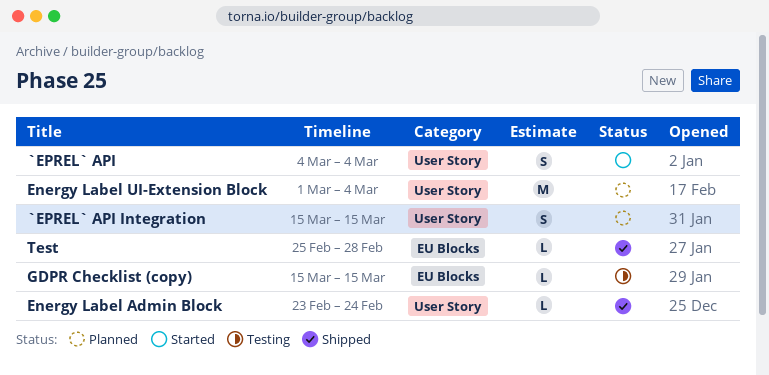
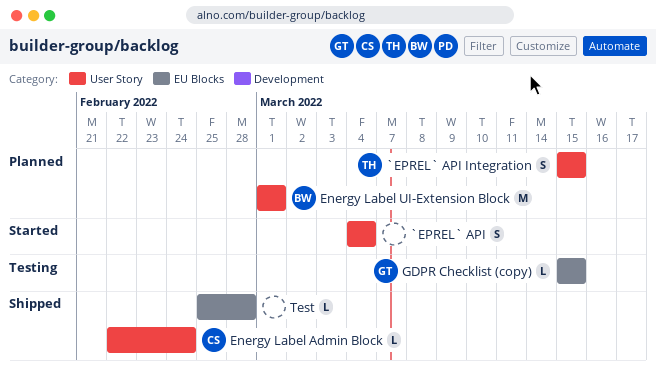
Energy Label Admin Block, start: Feb 23 -> Feb 22
Energy Label UI-Extension Block, due: Mar 4 -> Mar 1

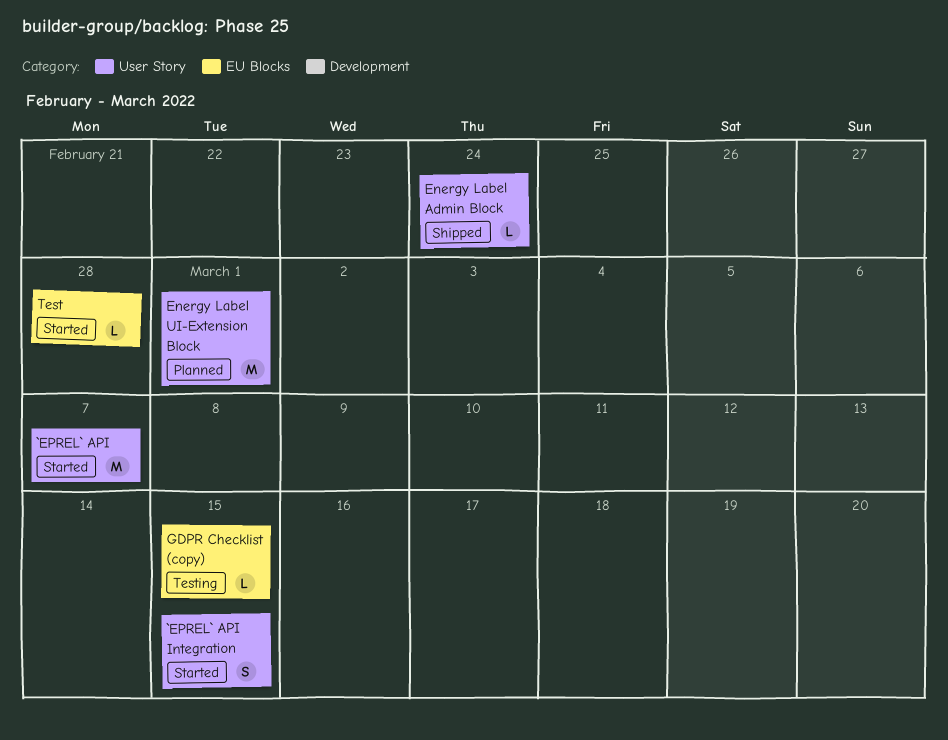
`EPREL` API, estimate: S -> M
`EPREL` API, due: Mar 4 -> Mar 7
`EPREL` API Integration, status: Planned -> Started
Test, status: Shipped -> Started

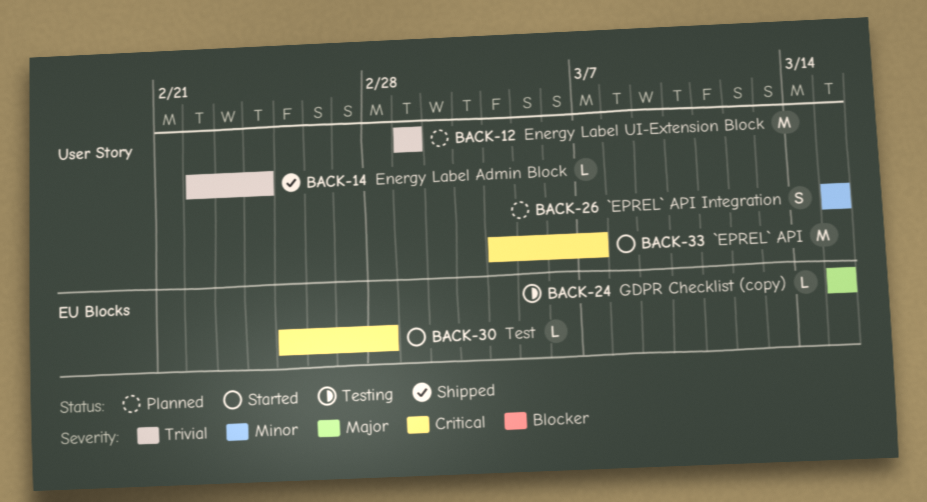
`EPREL` API Integration, status: Started -> Planned

